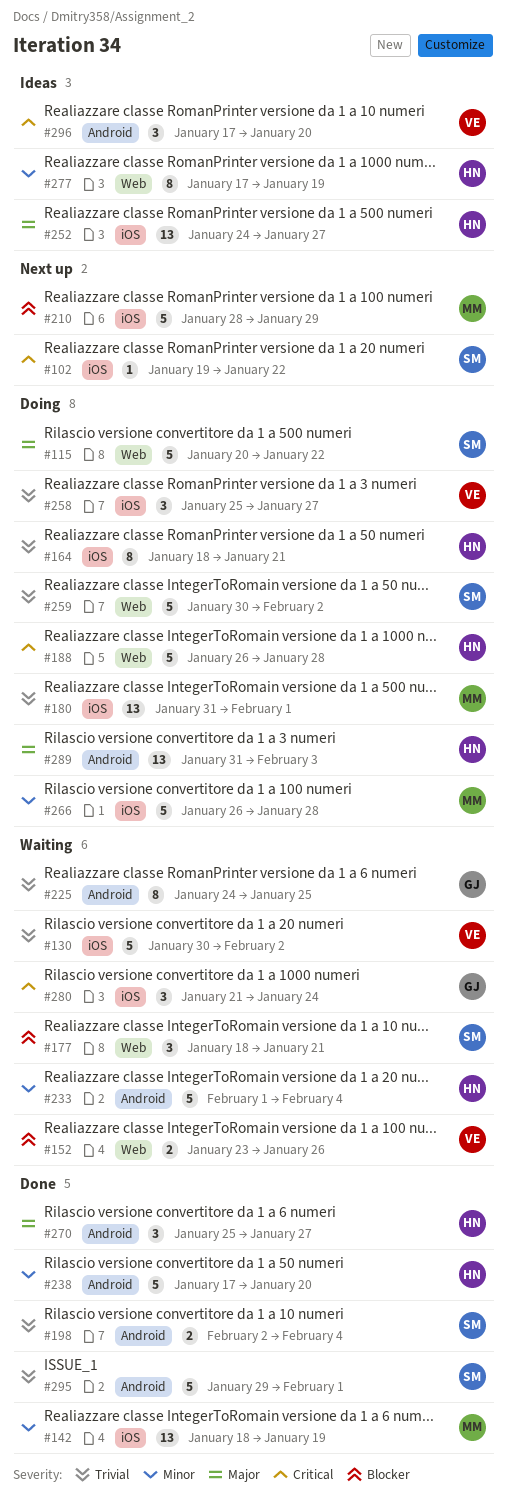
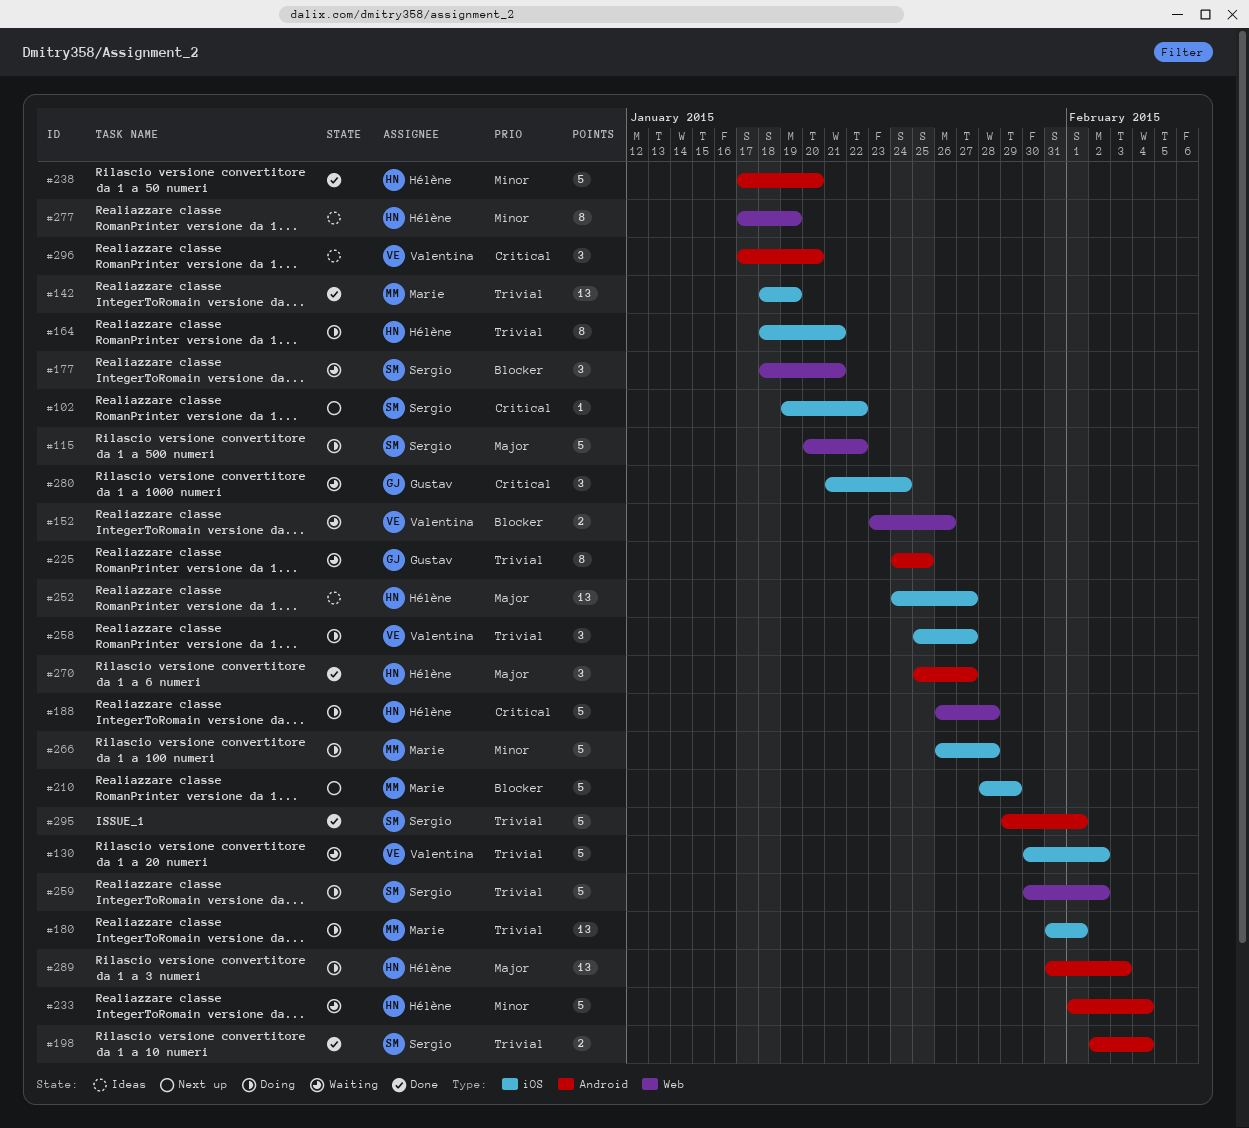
#142, priority: Minor -> Trivial

